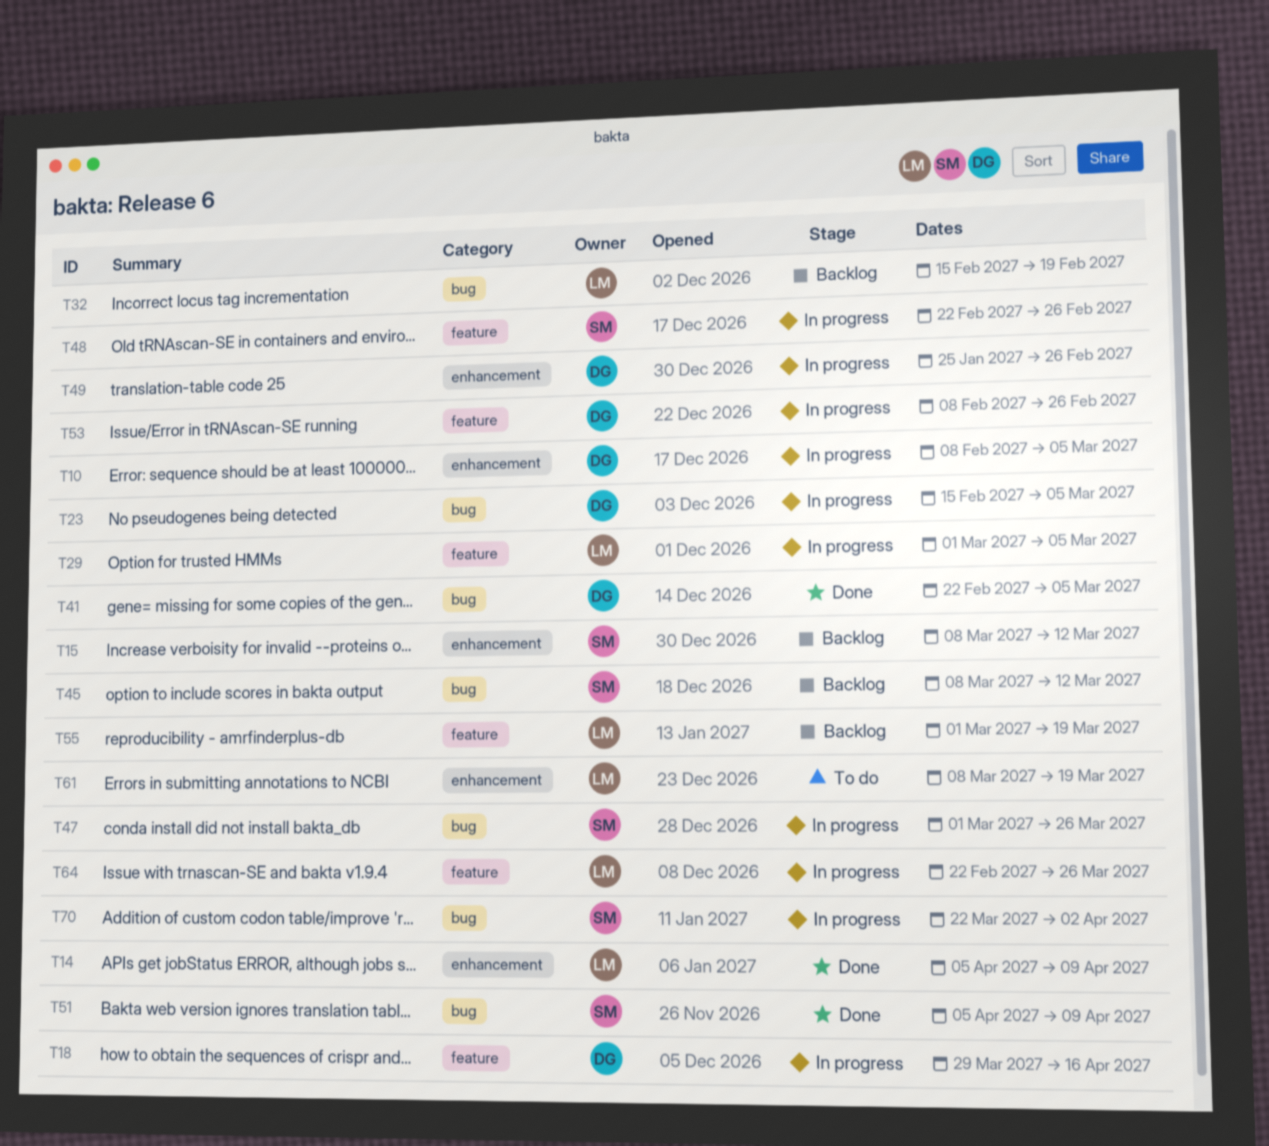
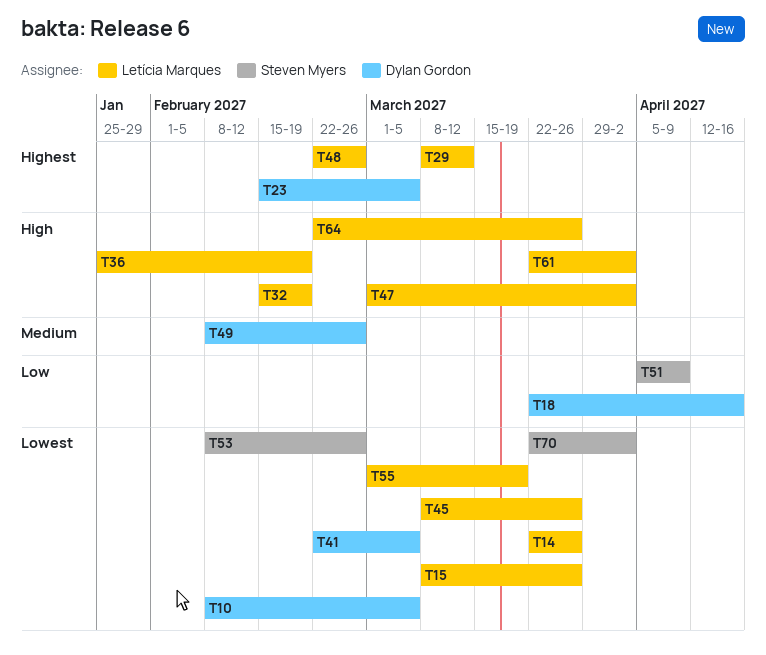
T14, start: Apr 5 -> Mar 22
T14, due: Apr 9 -> Mar 26
T15, owner: Steven Myers -> Letícia Marques
T15, due: Mar 12 -> Mar 26
T18, start: Mar 29 -> Mar 22
T29, start: Mar 1 -> Mar 8
T29, due: Mar 5 -> Mar 12
T36: none -> present
T45, owner: Steven Myers -> Letícia Marques
T45, due: Mar 12 -> Mar 26
T47, owner: Steven Myers -> Letícia Marques
T47, due: Mar 26 -> Apr 2
T48, owner: Steven Myers -> Letícia Marques
T49, start: Jan 25 -> Feb 8
T53, owner: Dylan Gordon -> Steven Myers
T61, start: Mar 8 -> Mar 22
T61, due: Mar 19 -> Apr 2

